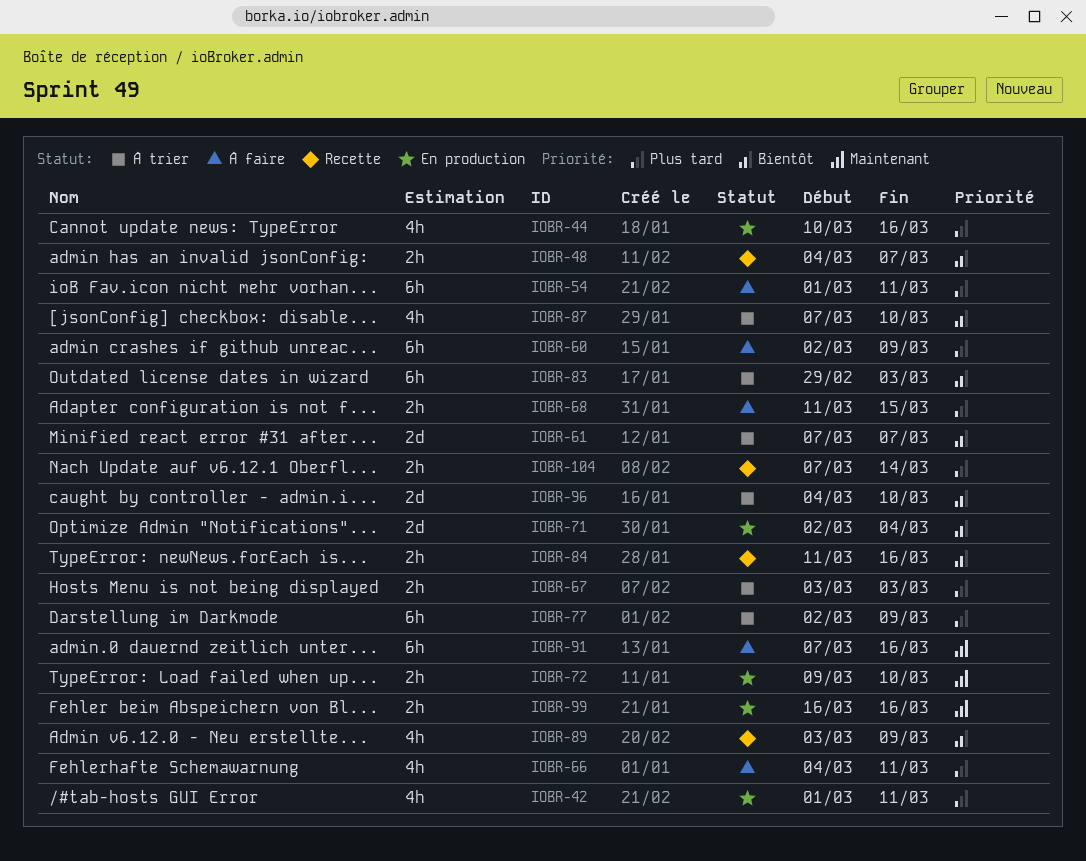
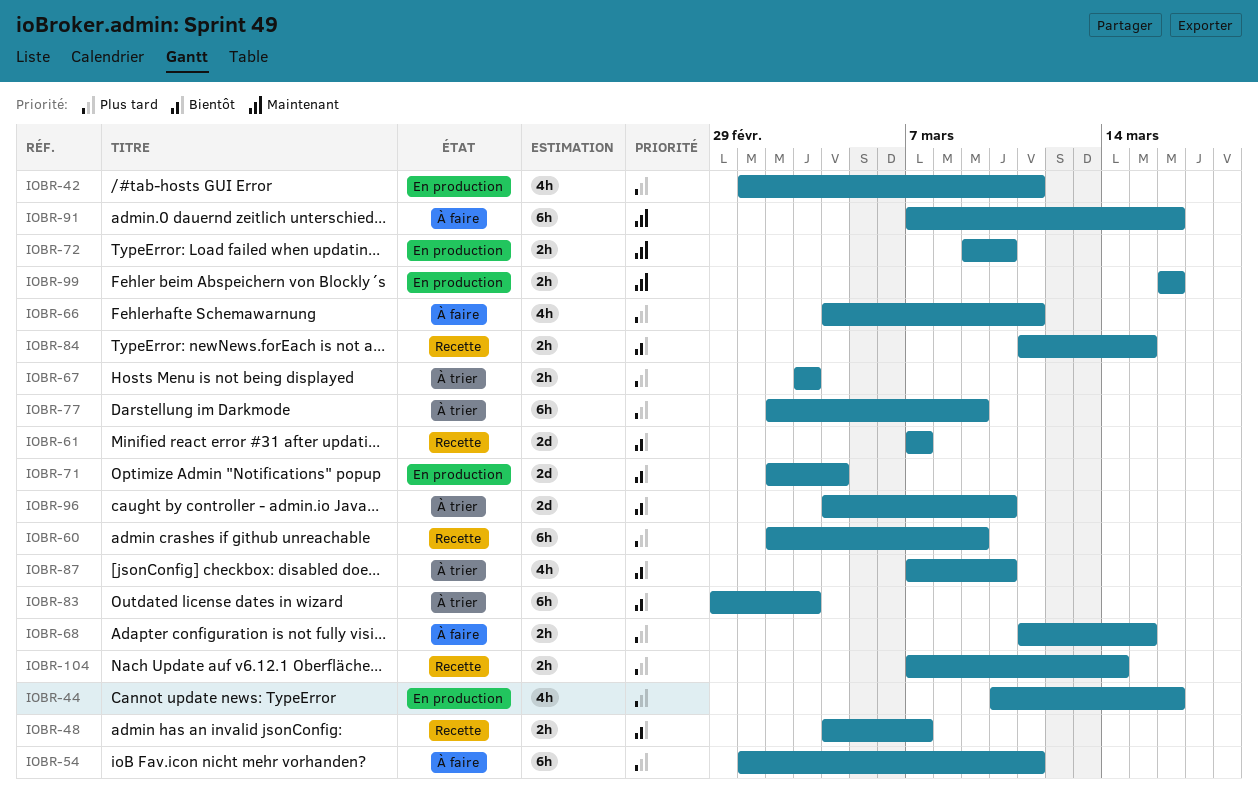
IOBR-60, status: À faire -> Recette
IOBR-61, status: À trier -> Recette
IOBR-84, due: Mar 16 -> Mar 15
IOBR-89: present -> none

